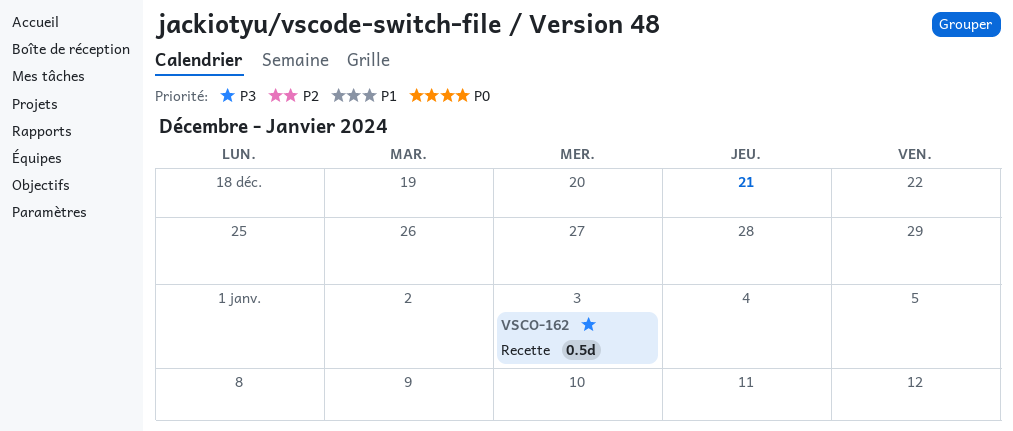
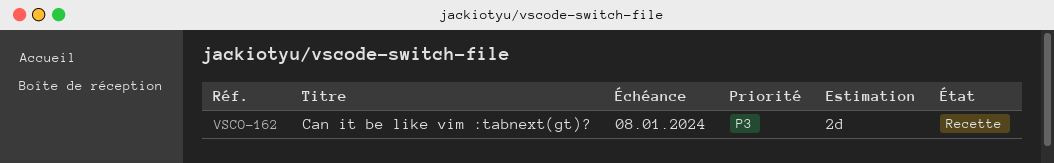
VSCO-162, estimate: 0.5d -> 2d
VSCO-162, due: Jan 3 -> Jan 8

